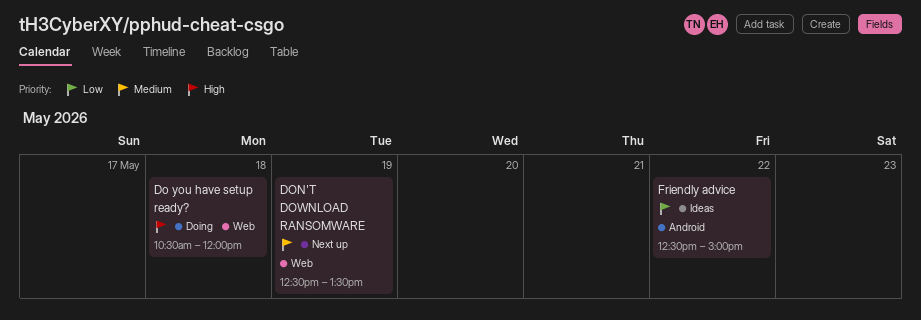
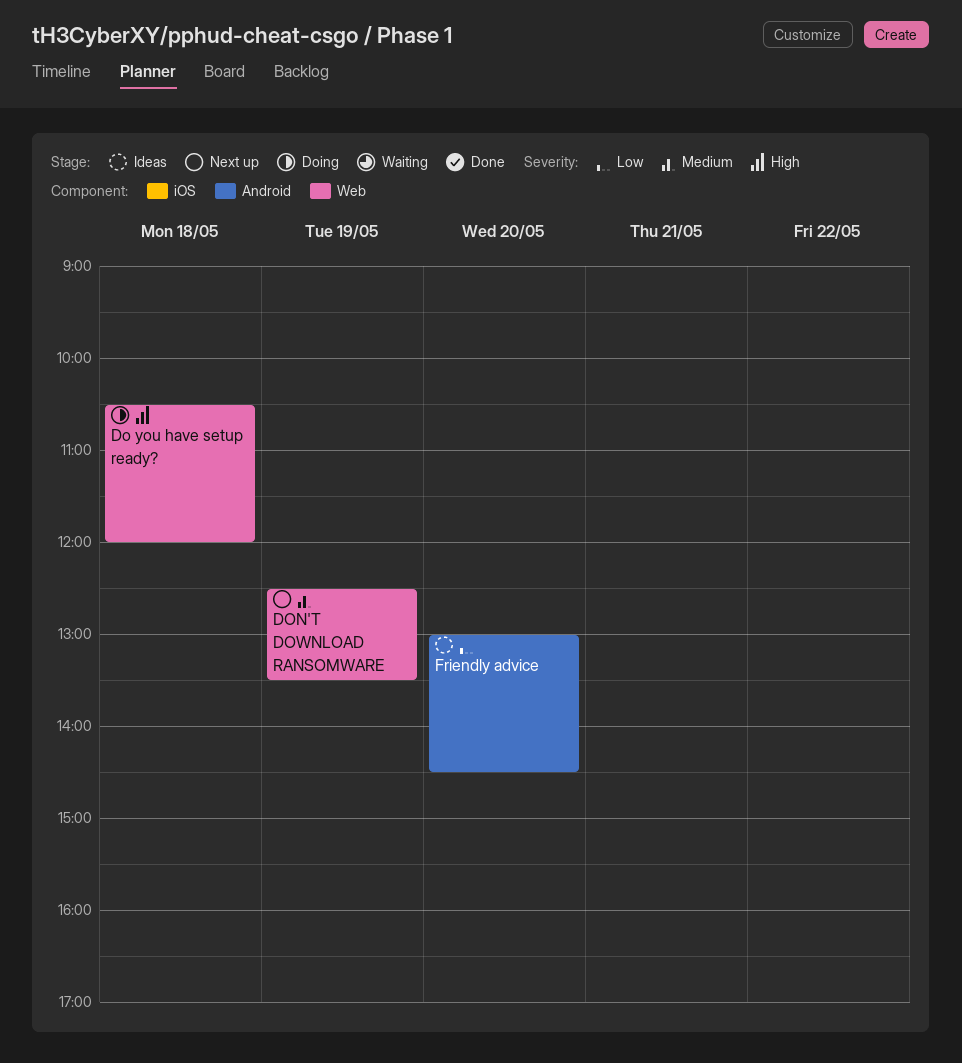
Friendly advice, day: May 22 -> May 20
Friendly advice, begins: 12:30 -> 13:00
Friendly advice, ends: 15:00 -> 14:30

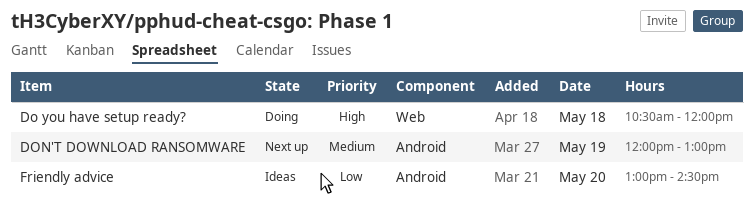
DON'T DOWNLOAD RANSOMWARE, label: Web -> Android
DON'T DOWNLOAD RANSOMWARE, begins: 12:30 -> 12:00
DON'T DOWNLOAD RANSOMWARE, ends: 13:30 -> 13:00

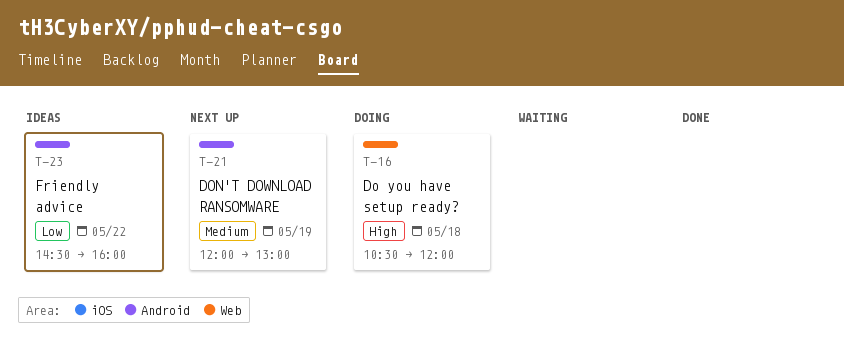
Friendly advice, day: May 20 -> May 22
Friendly advice, begins: 13:00 -> 14:30
Friendly advice, ends: 14:30 -> 16:00

